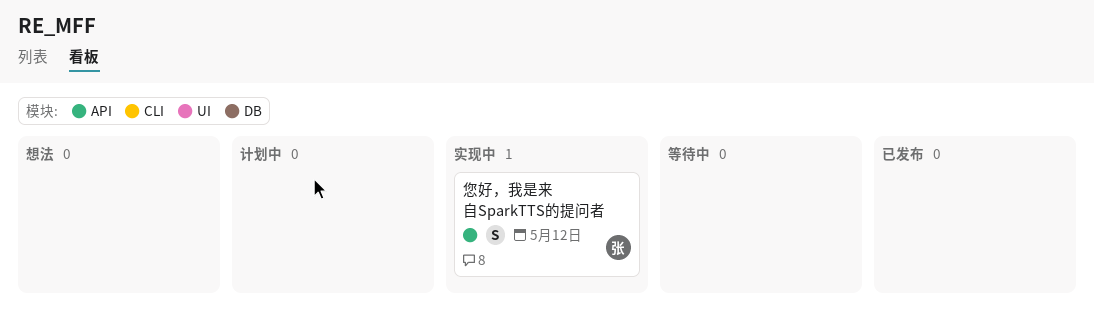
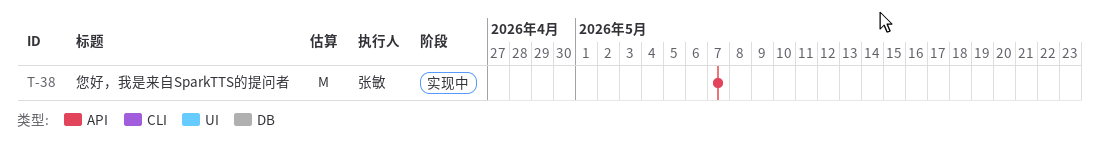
您好，我是来自SparkTTS的提问者, estimate: S -> M
您好，我是来自SparkTTS的提问者, due: May 12 -> May 7

